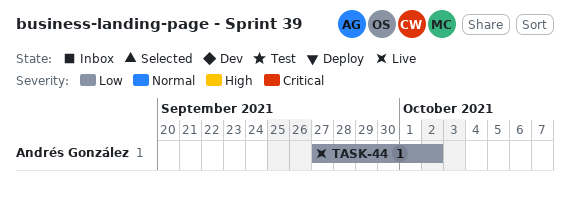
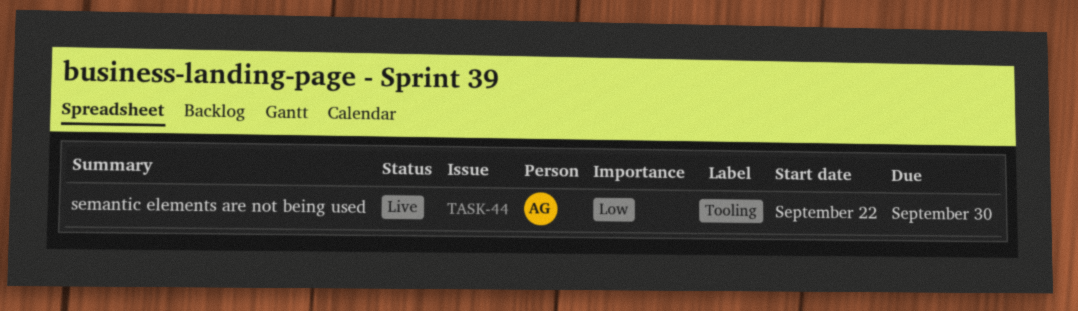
TASK-44, start: Sep 27 -> Sep 22
TASK-44, due: Oct 2 -> Sep 30

